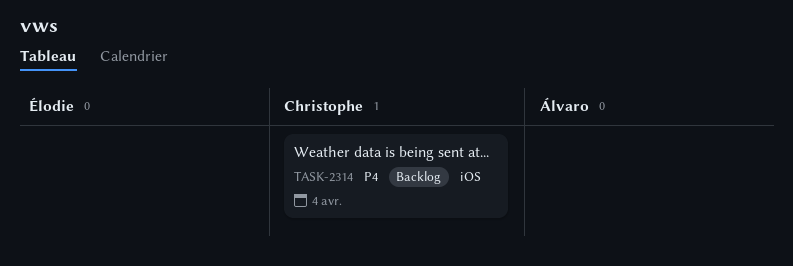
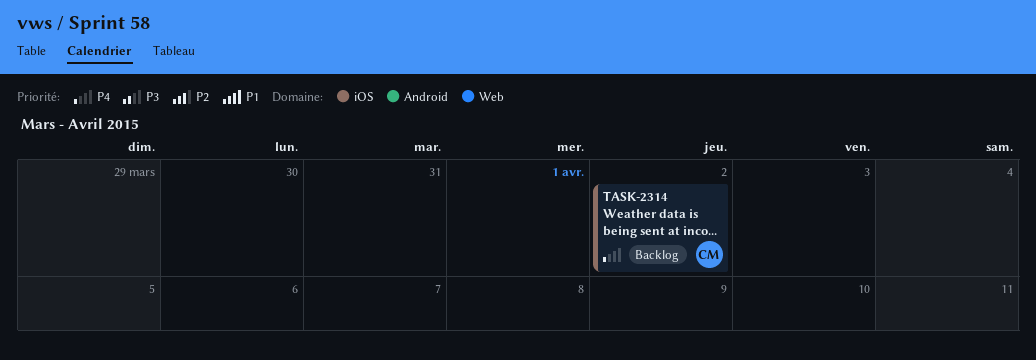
TASK-2314, due: Apr 4 -> Apr 2

